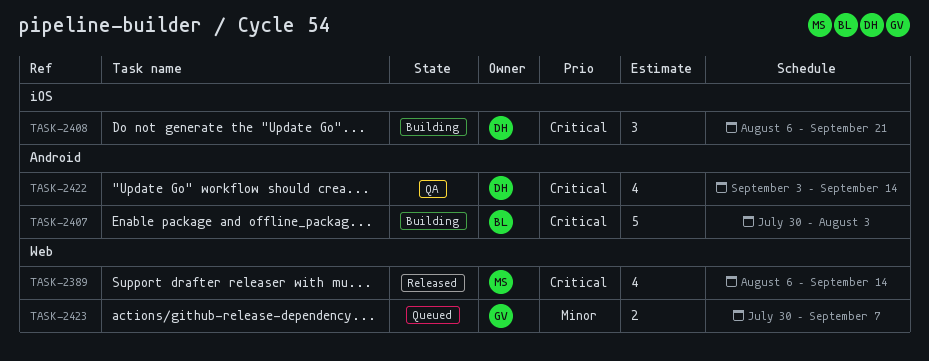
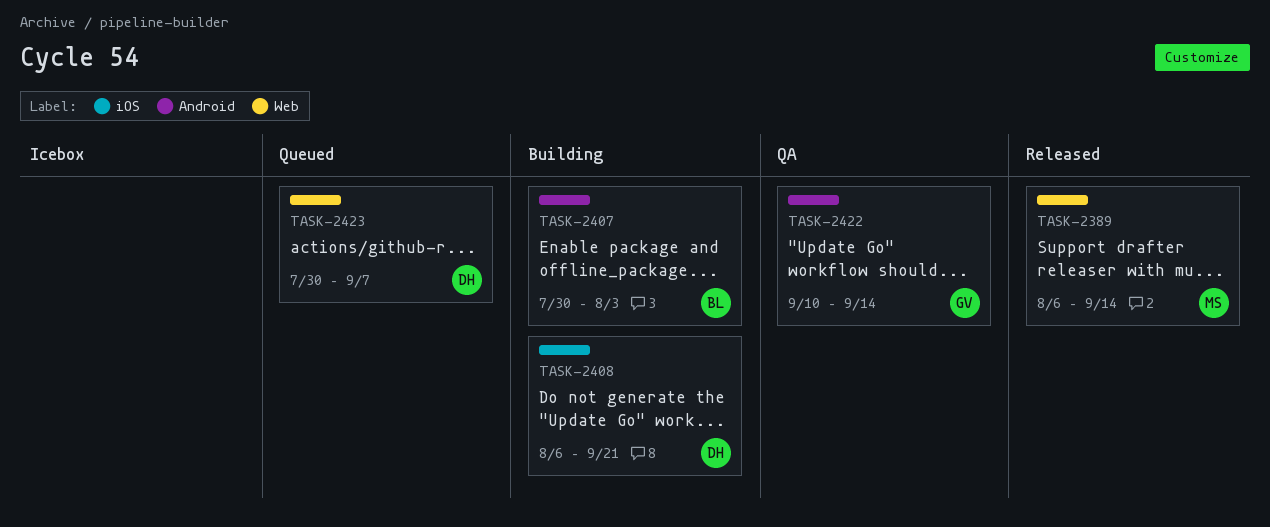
TASK-2422, owner: DH -> GV
TASK-2422, start: Sep 3 -> Sep 10
TASK-2423, owner: GV -> DH

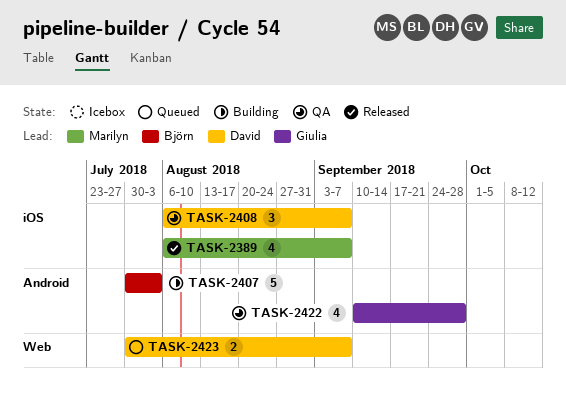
TASK-2389, label: Web -> iOS
TASK-2389, due: Sep 14 -> Sep 7
TASK-2408, status: Building -> QA
TASK-2408, due: Sep 21 -> Sep 7
TASK-2422, due: Sep 14 -> Sep 28

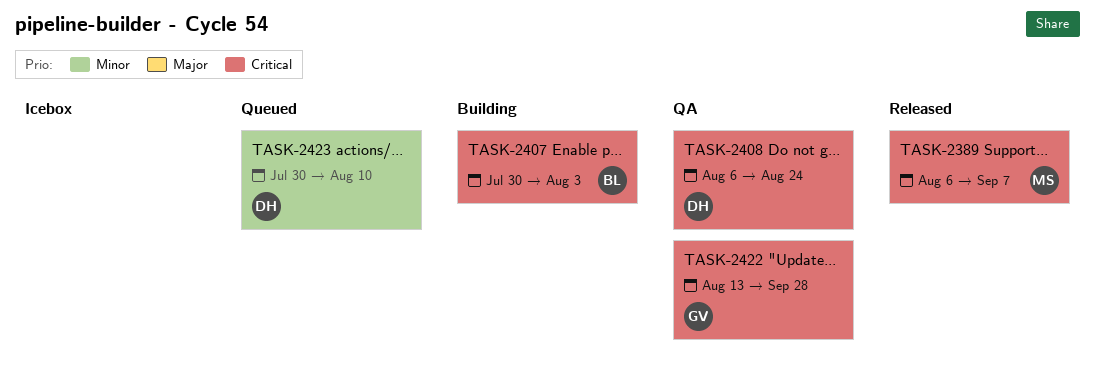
TASK-2408, due: Sep 7 -> Aug 24
TASK-2422, start: Sep 10 -> Aug 13
TASK-2423, due: Sep 7 -> Aug 10

